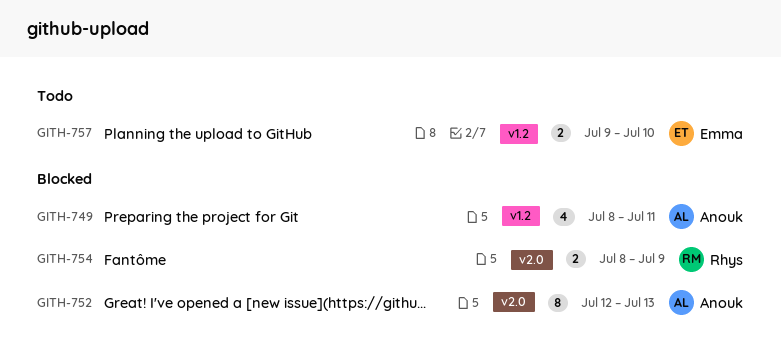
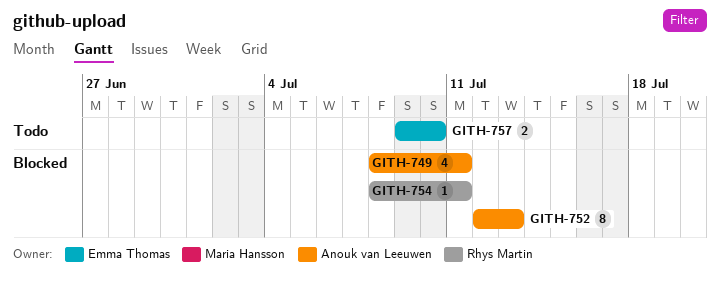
GITH-754, estimate: 2 -> 1
GITH-754, due: Jul 9 -> Jul 11

